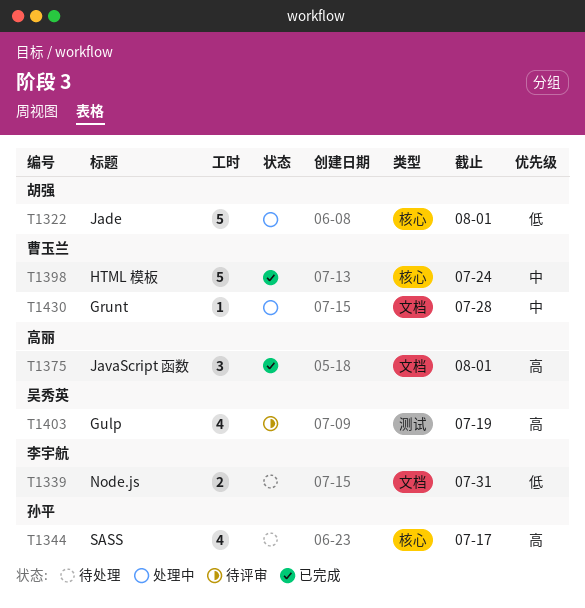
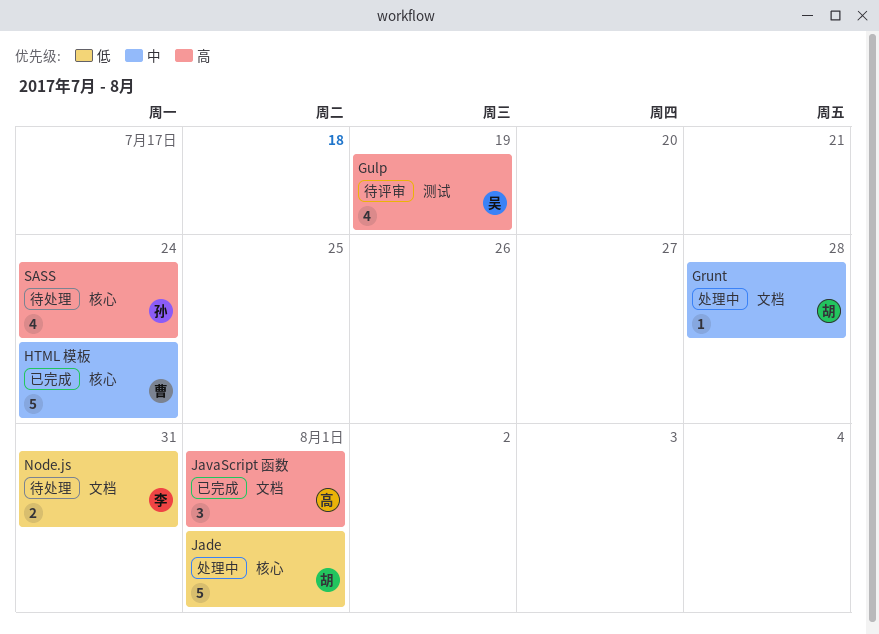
Grunt, owner: 曹玉兰 -> 胡强
SASS, due: Jul 17 -> Jul 24

